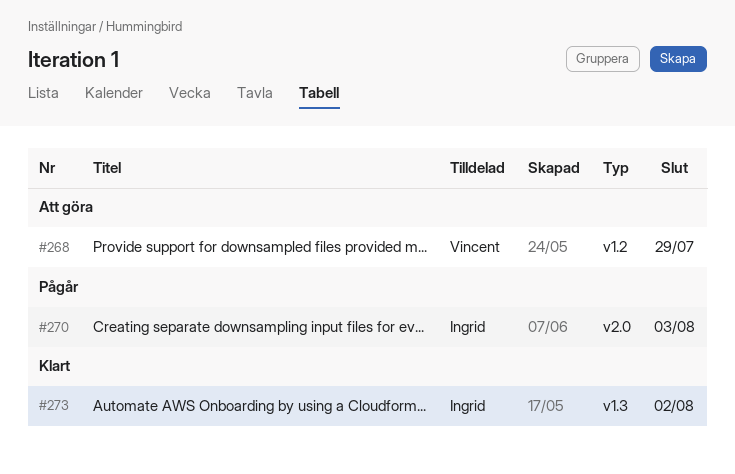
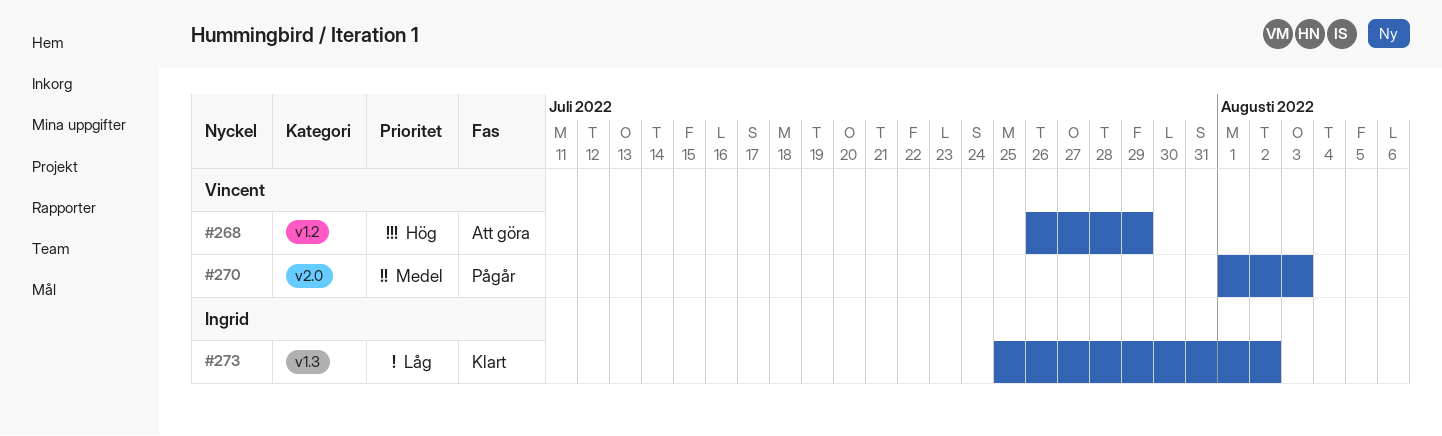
#270, owner: Ingrid -> Vincent

